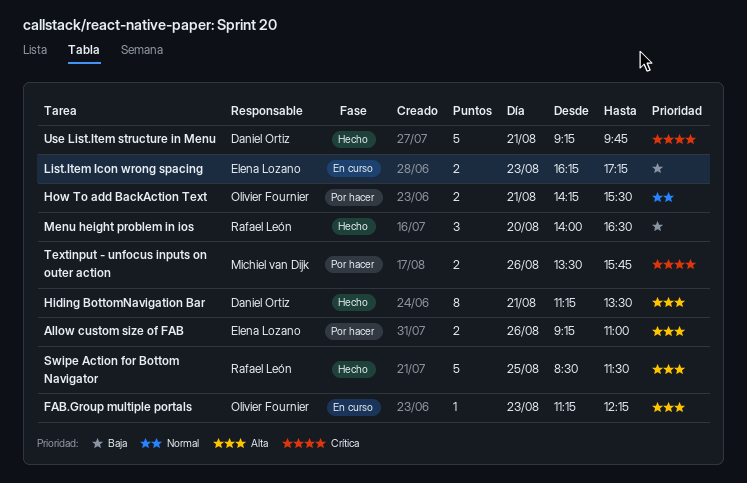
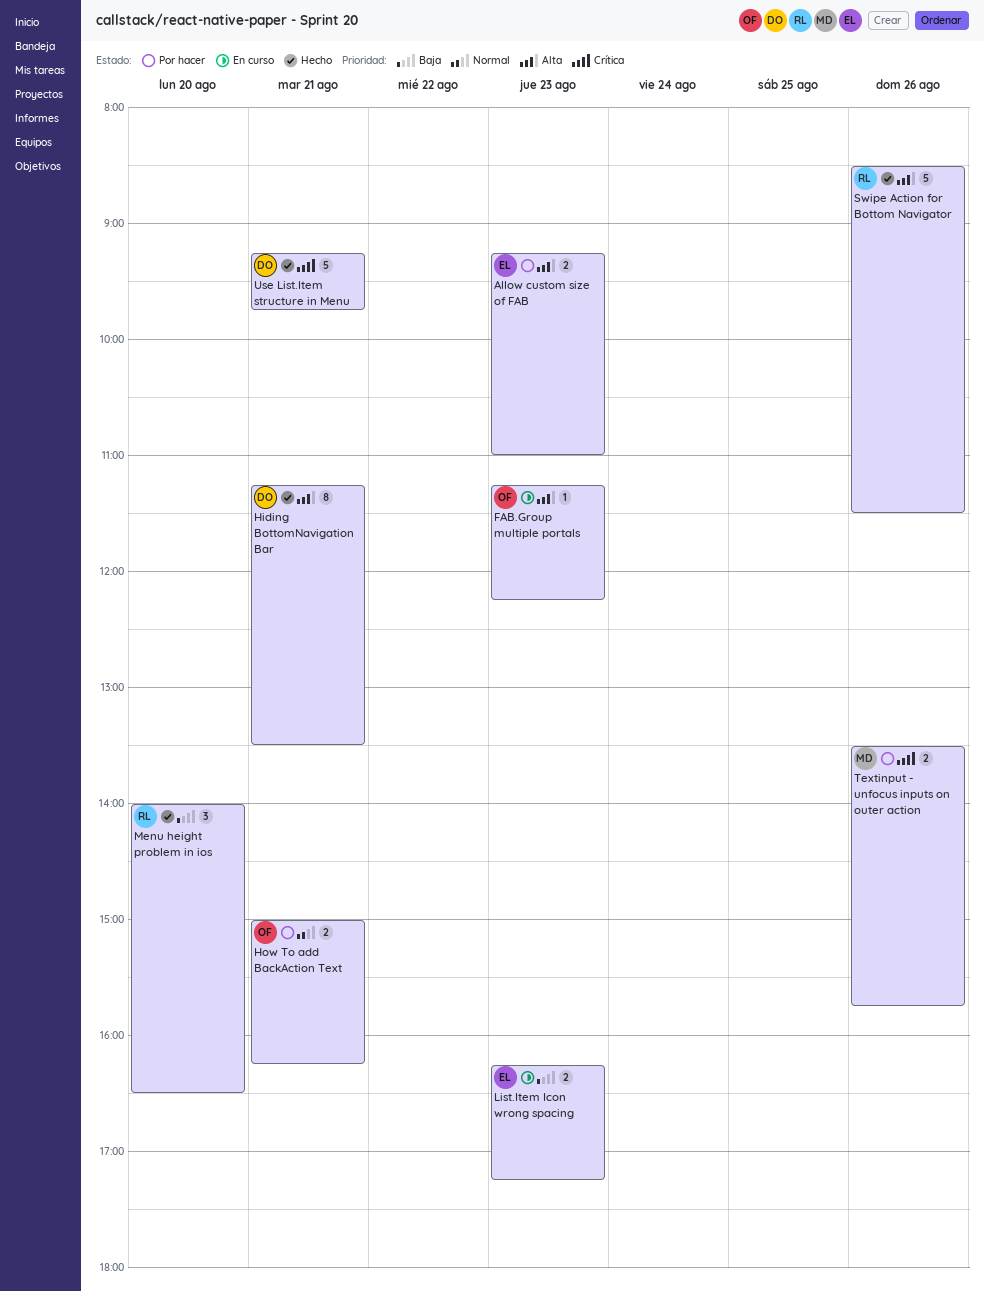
Allow custom size of FAB, day: Aug 26 -> Aug 23
How To add BackAction Text, begins: 14:15 -> 15:00
How To add BackAction Text, ends: 15:30 -> 16:15
Swipe Action for Bottom Navigator, day: Aug 25 -> Aug 26

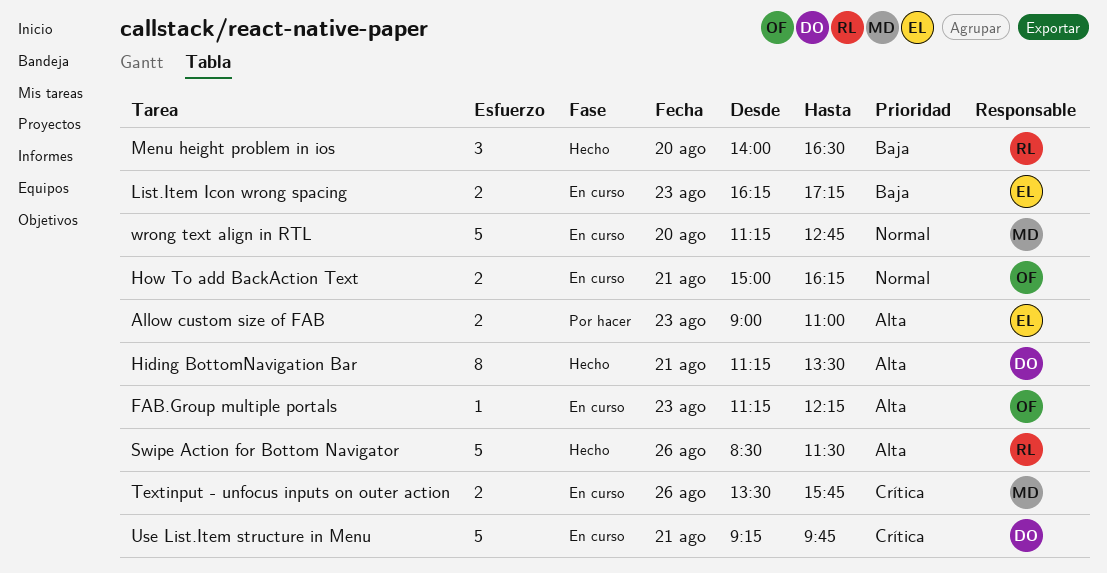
Allow custom size of FAB, begins: 09:15 -> 09:00
How To add BackAction Text, status: Por hacer -> En curso
Textinput - unfocus inputs on outer action, status: Por hacer -> En curso
Use List.Item structure in Menu, status: Hecho -> En curso
wrong text align in RTL: none -> present

